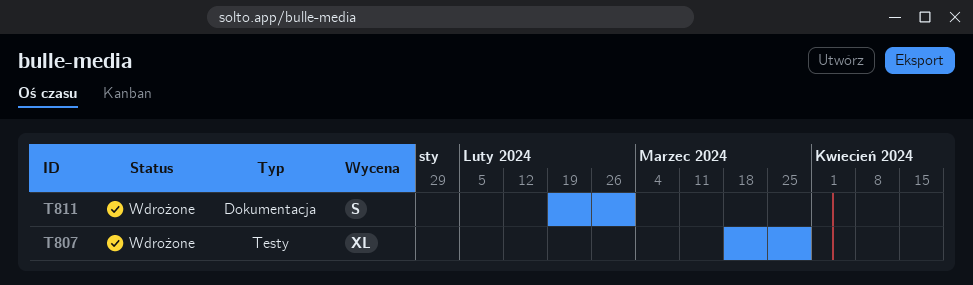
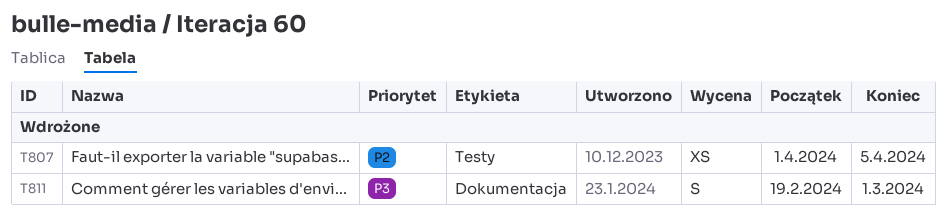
T807, estimate: XL -> XS
T807, start: Mar 18 -> Apr 1
T807, due: Mar 29 -> Apr 5

